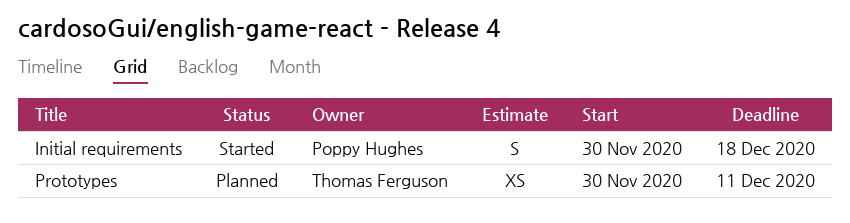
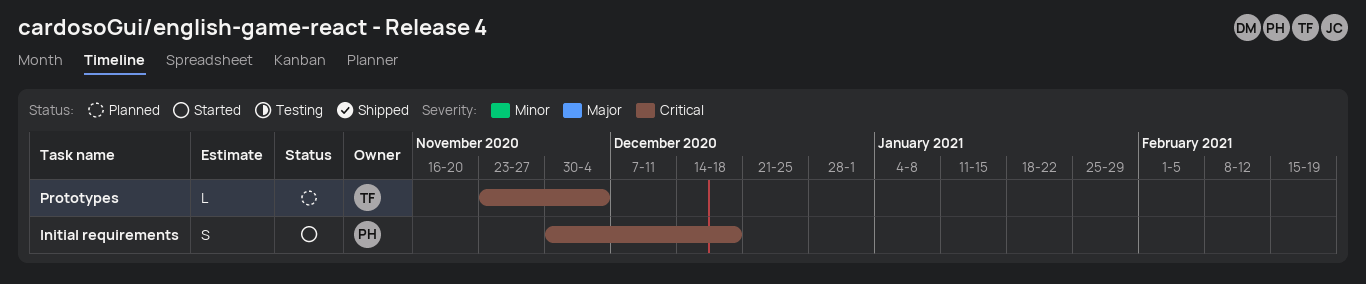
Prototypes, estimate: XS -> L
Prototypes, start: Nov 30 -> Nov 23
Prototypes, due: Dec 11 -> Dec 4

